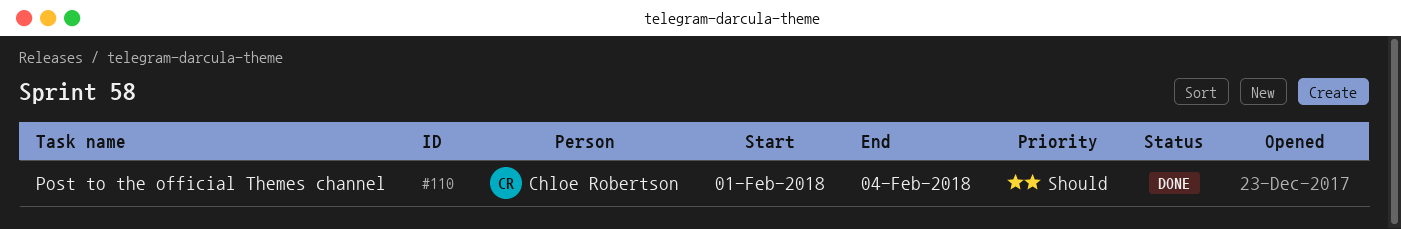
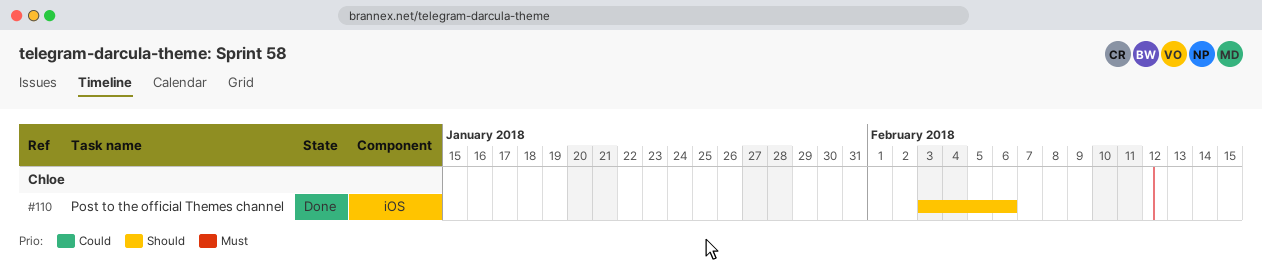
#110, start: Feb 1 -> Feb 3
#110, due: Feb 4 -> Feb 6

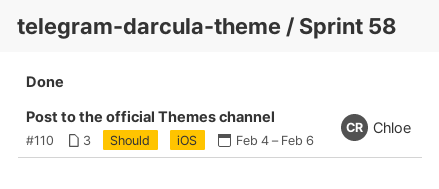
#110, start: Feb 3 -> Feb 4

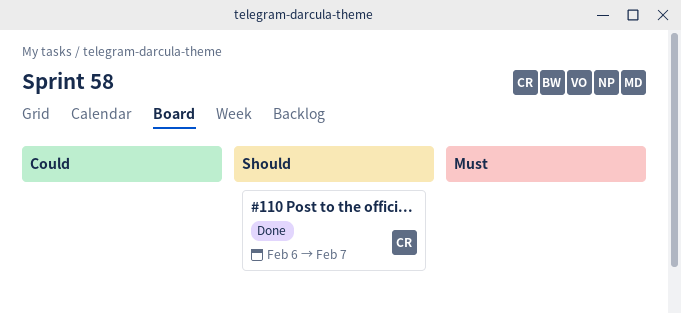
#110, start: Feb 4 -> Feb 6
#110, due: Feb 6 -> Feb 7

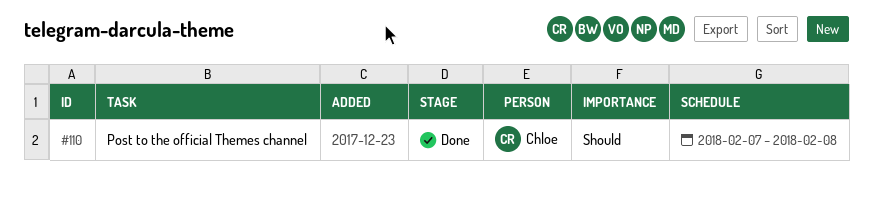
#110, start: Feb 6 -> Feb 7
#110, due: Feb 7 -> Feb 8

